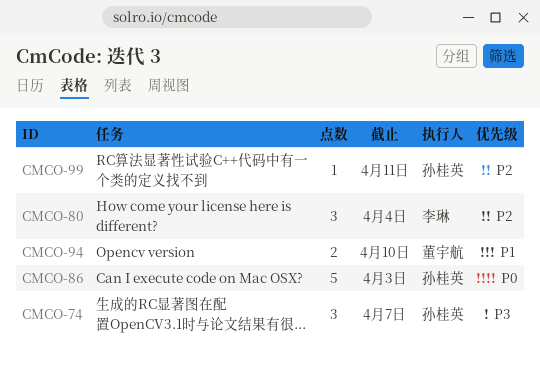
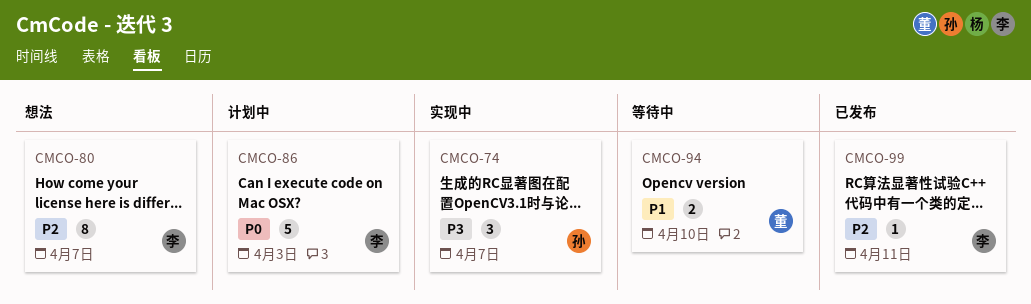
CMCO-80, estimate: 3 -> 8
CMCO-80, due: Apr 4 -> Apr 7
CMCO-86, owner: 孙桂英 -> 李琳
CMCO-99, owner: 孙桂英 -> 李琳

